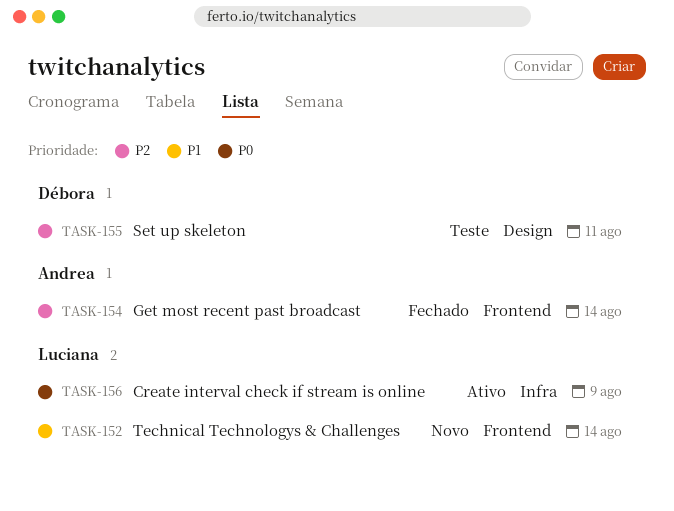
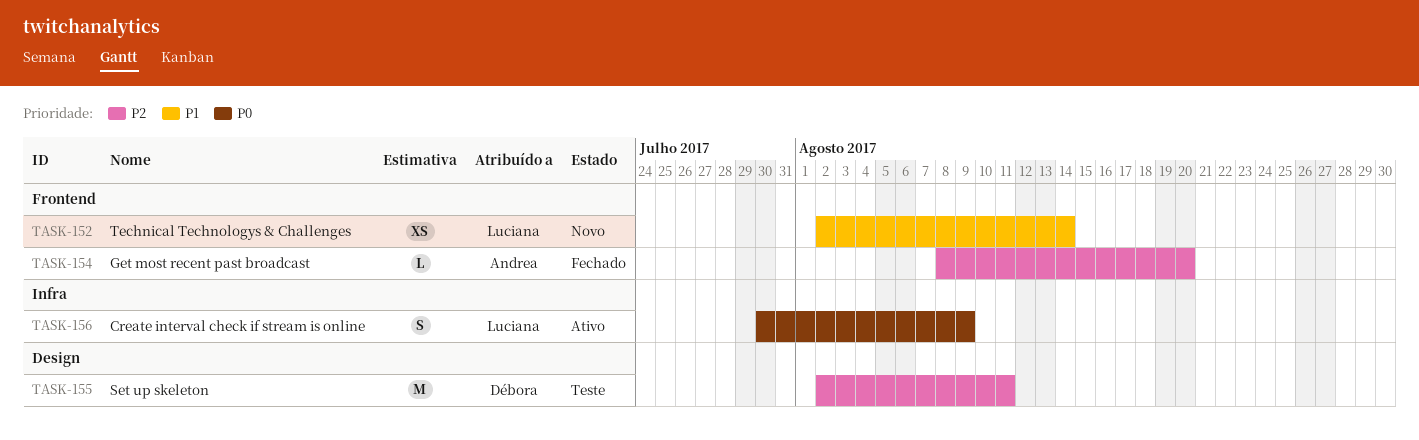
TASK-154, due: Aug 14 -> Aug 20

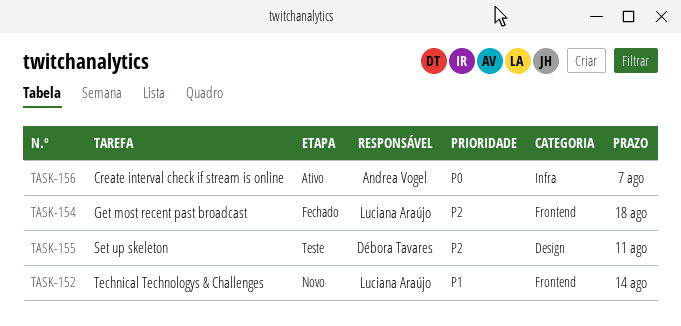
TASK-154, owner: Andrea Vogel -> Luciana Araújo
TASK-154, due: Aug 20 -> Aug 18
TASK-156, owner: Luciana Araújo -> Andrea Vogel
TASK-156, due: Aug 9 -> Aug 7

